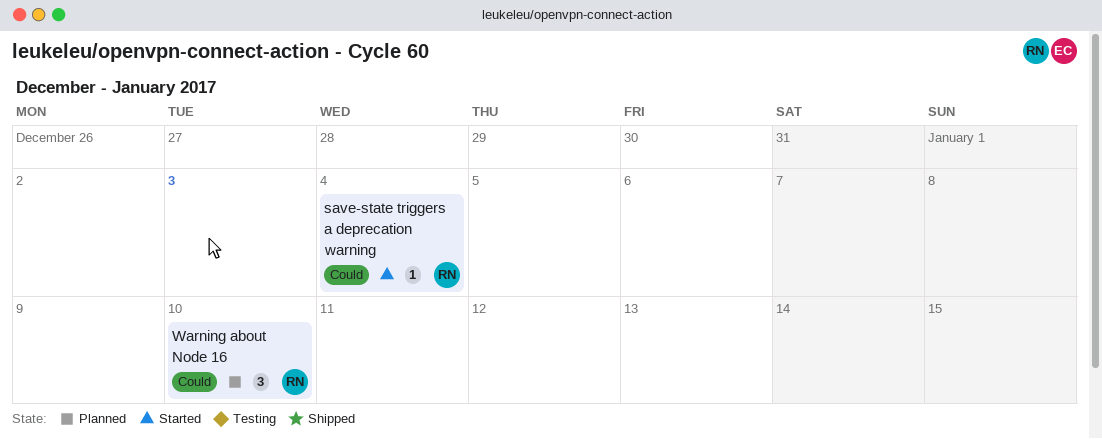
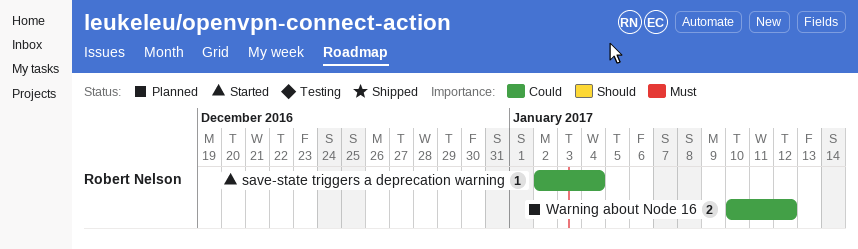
Warning about Node 16, estimate: 3 -> 2
Warning about Node 16, due: Jan 10 -> Jan 12

